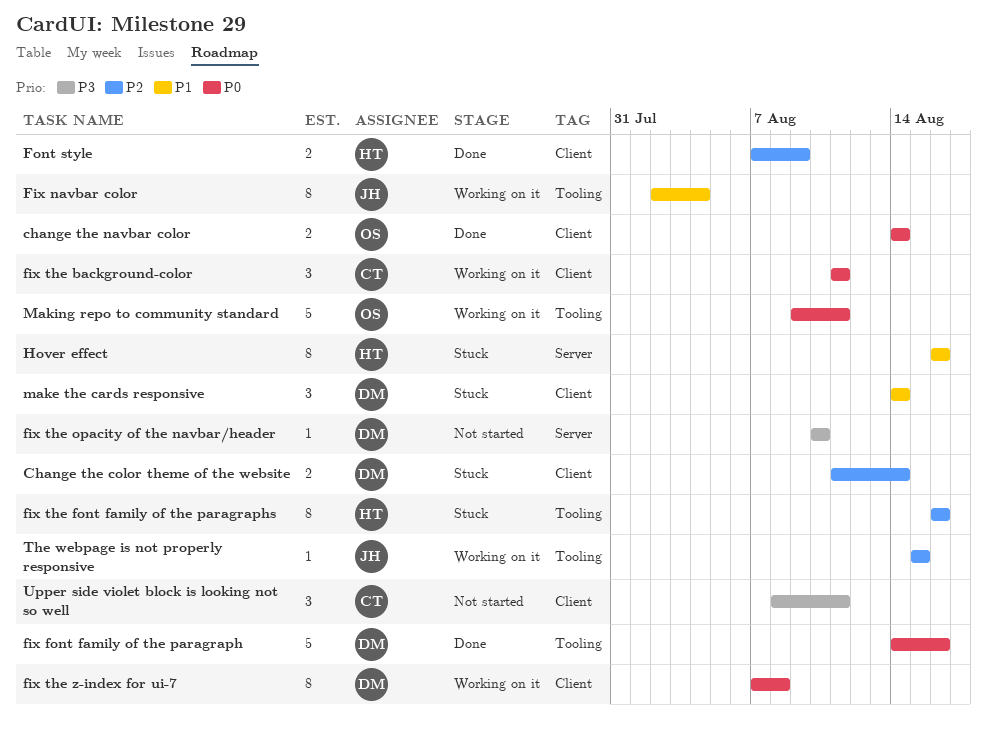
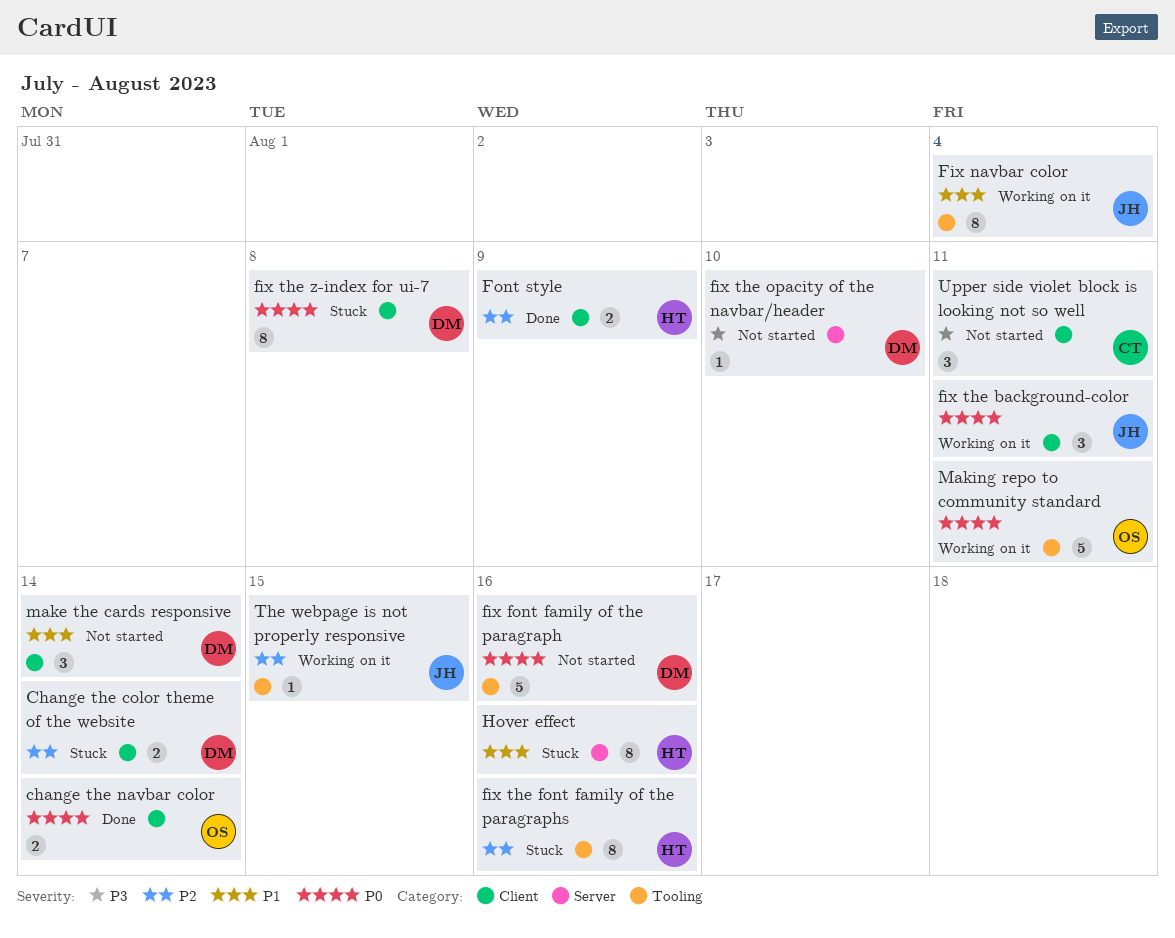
fix font family of the paragraph, status: Done -> Not started
fix the background-color, owner: CT -> JH
fix the z-index for ui-7, status: Working on it -> Stuck
make the cards responsive, status: Stuck -> Not started

